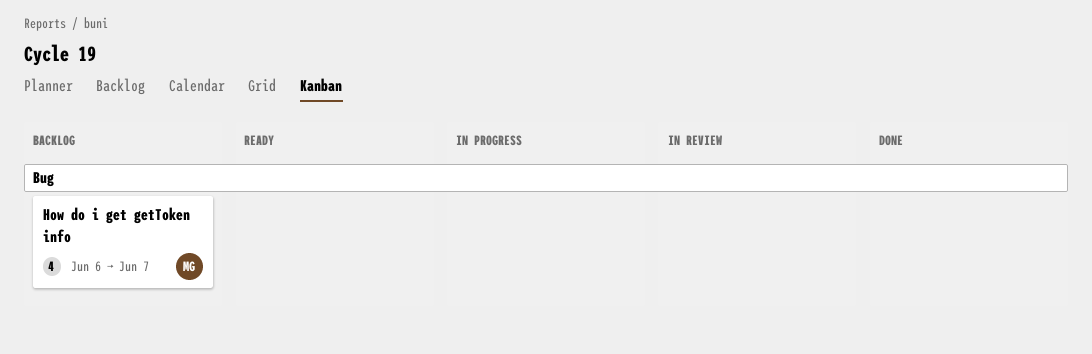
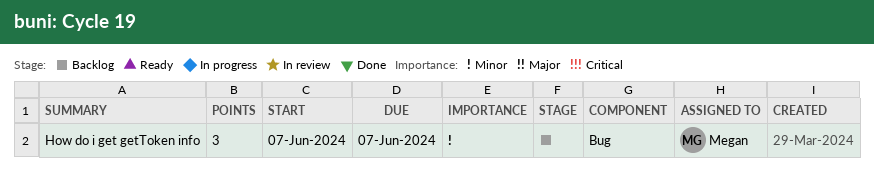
How do i get getToken info, estimate: 4 -> 3
How do i get getToken info, start: Jun 6 -> Jun 7

